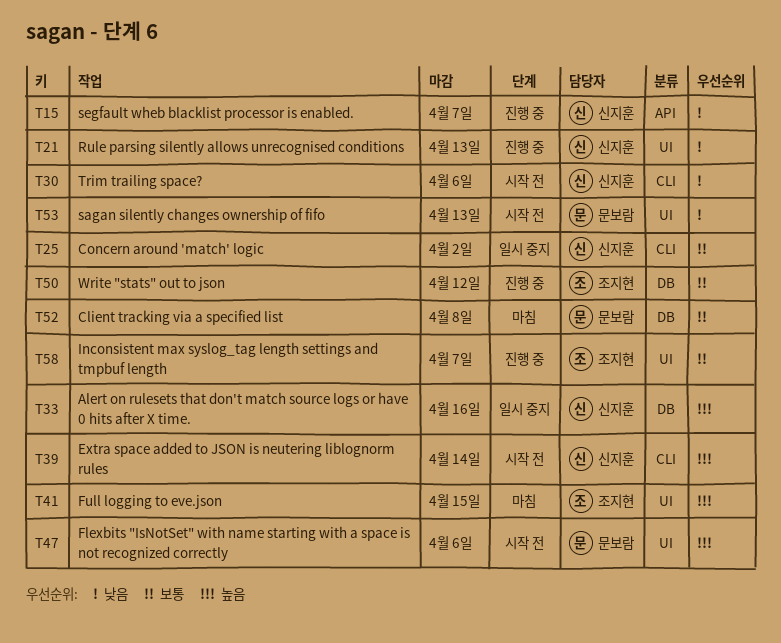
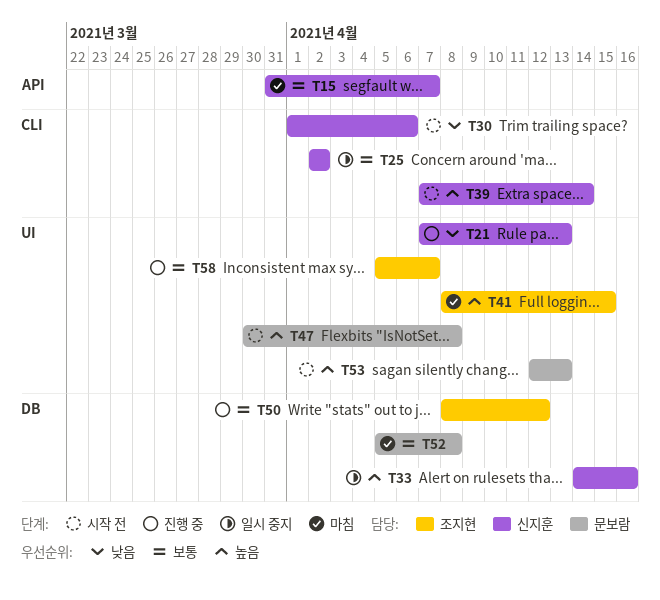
T15, status: 진행 중 -> 마침
T15, priority: 낮음 -> 보통
T47, due: Apr 6 -> Apr 8
T53, priority: 낮음 -> 높음

